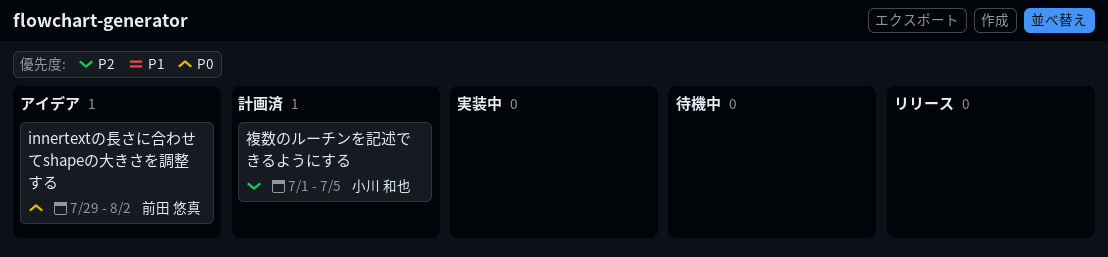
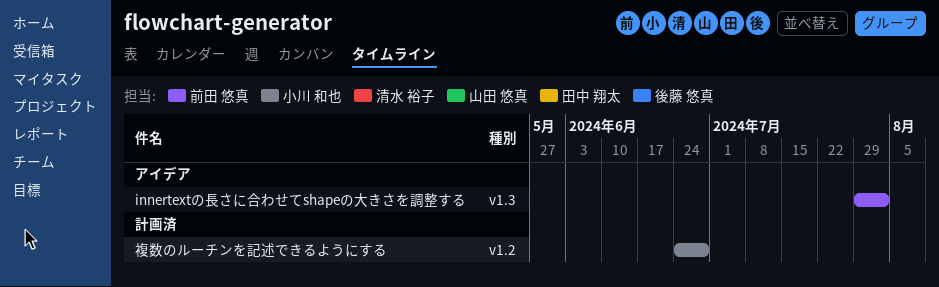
複数のルーチンを記述できるようにする, start: Jul 1 -> Jun 24
複数のルーチンを記述できるようにする, due: Jul 5 -> Jun 28

